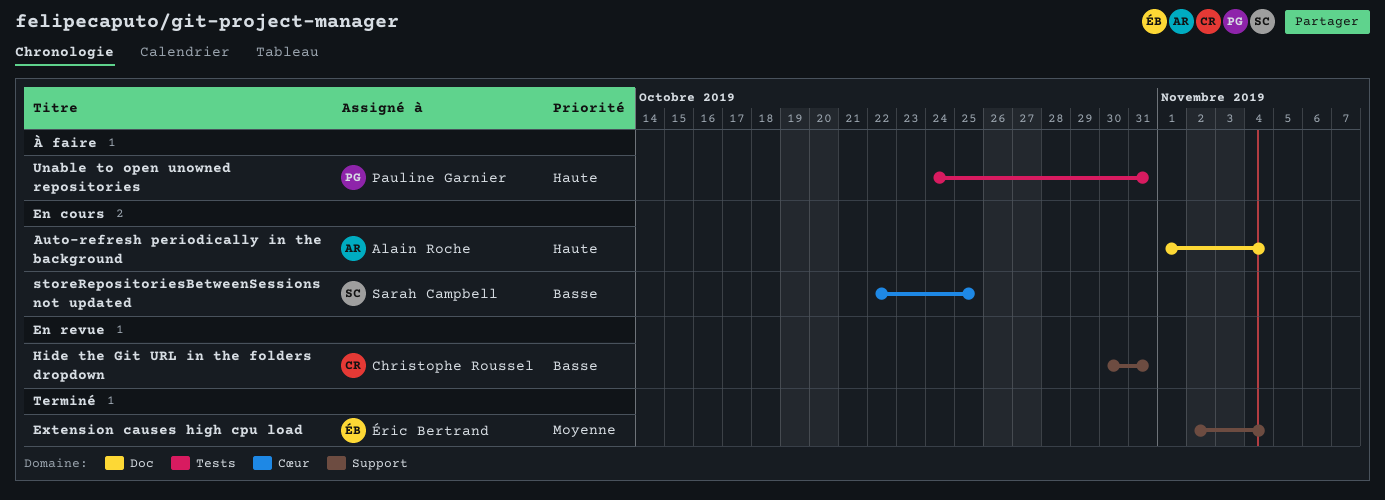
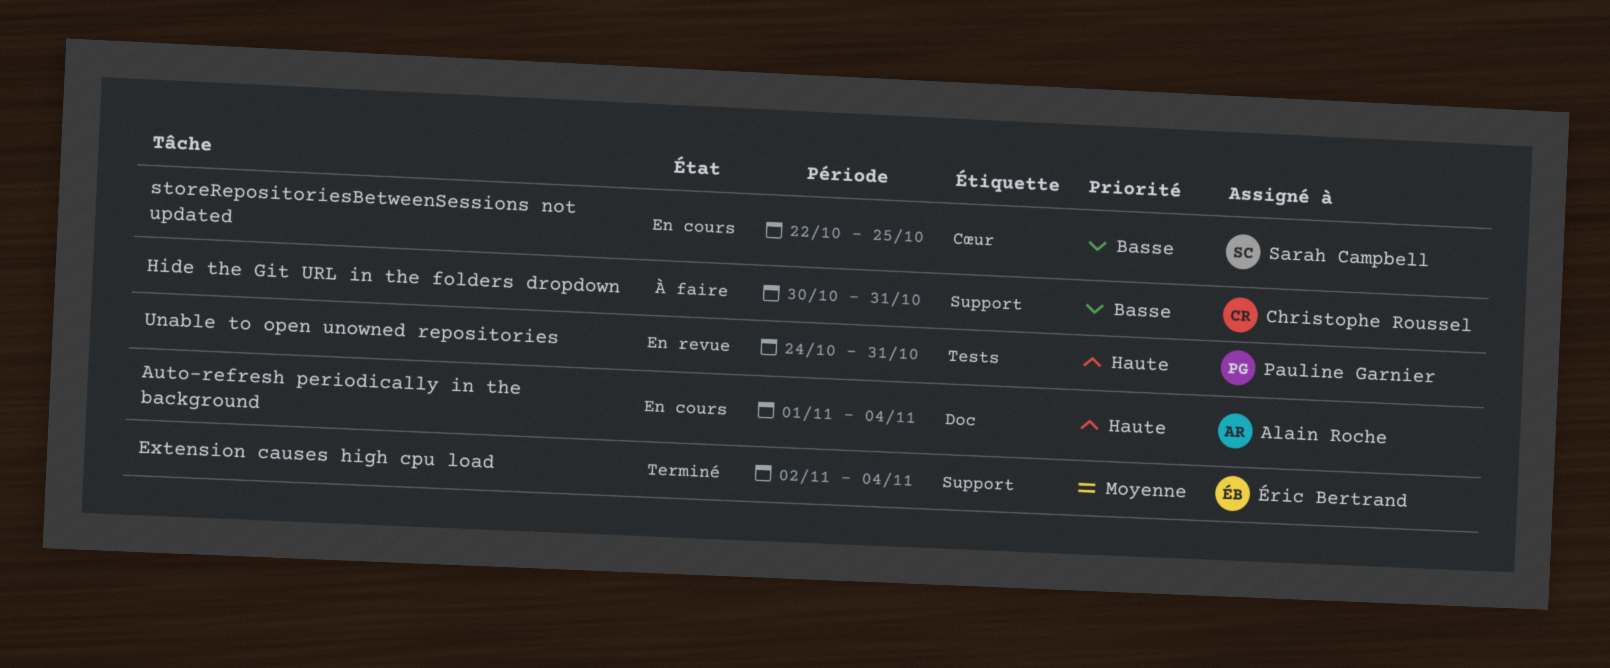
Hide the Git URL in the folders dropdown, status: En revue -> À faire
Unable to open unowned repositories, status: À faire -> En revue

